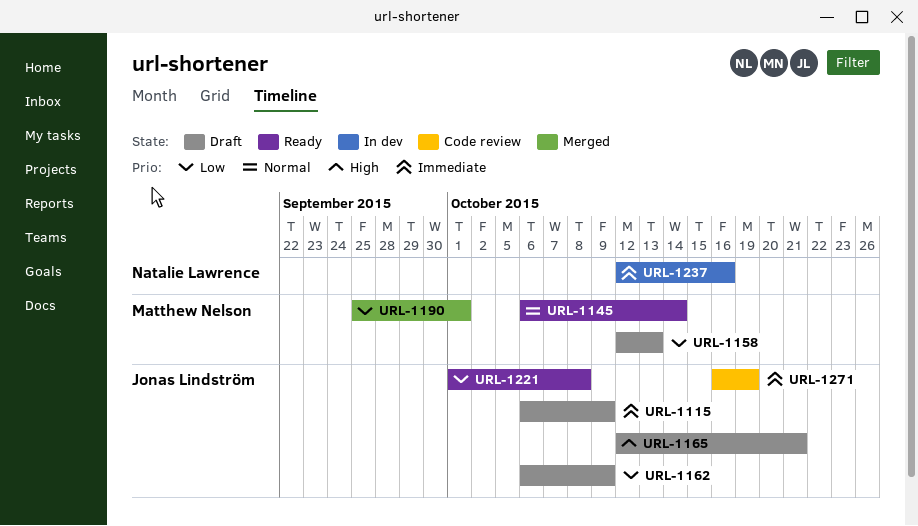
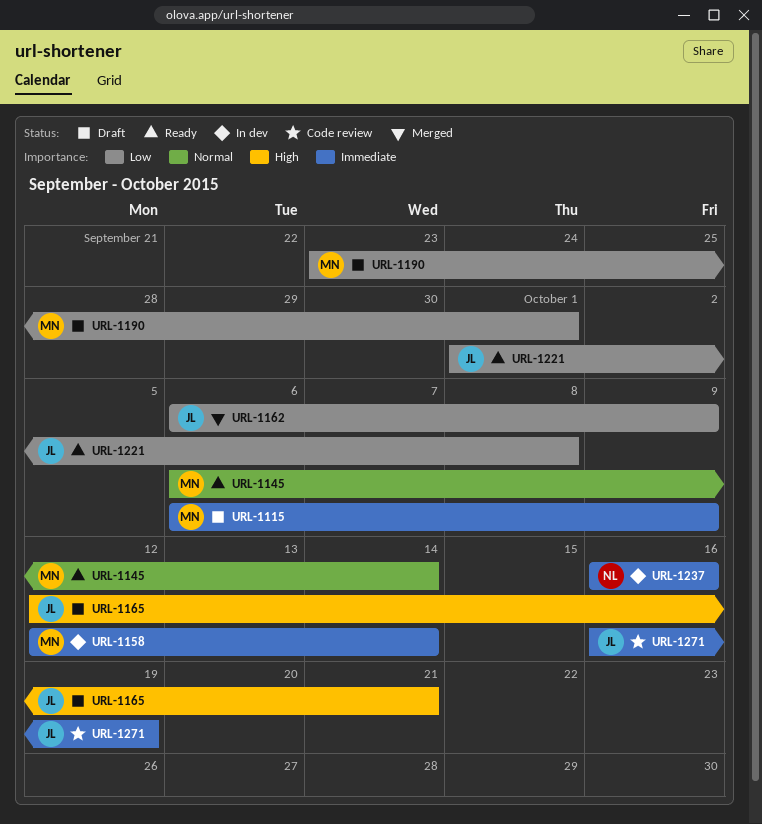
URL-1115, owner: Jonas Lindström -> Matthew Nelson
URL-1158, status: Draft -> In dev
URL-1158, priority: Low -> Immediate
URL-1158, due: Oct 13 -> Oct 14
URL-1162, status: Draft -> Merged
URL-1190, status: Merged -> Draft
URL-1190, start: Sep 25 -> Sep 23
URL-1237, start: Oct 12 -> Oct 16

